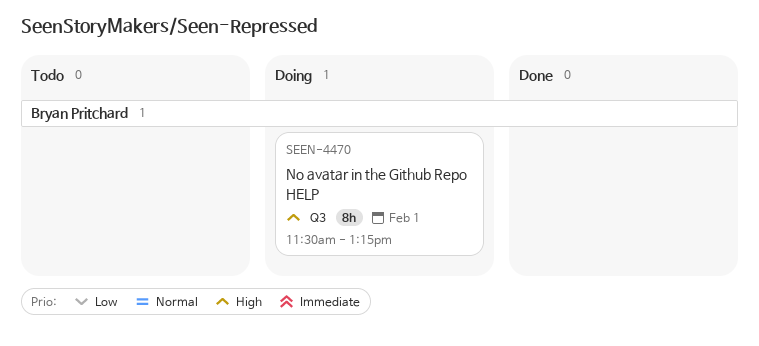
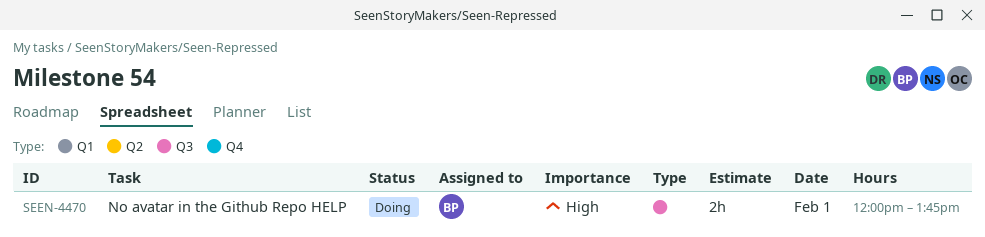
SEEN-4470, estimate: 8h -> 2h
SEEN-4470, begins: 11:30 -> 12:00
SEEN-4470, ends: 13:15 -> 13:45

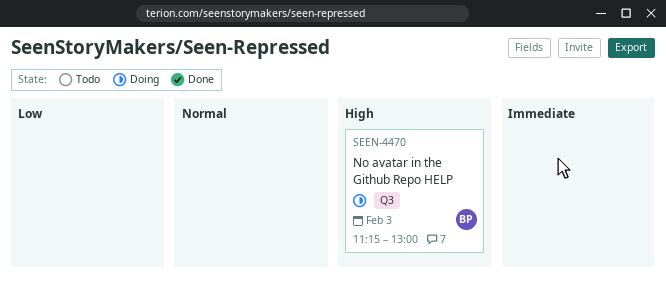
SEEN-4470, day: Feb 1 -> Feb 3
SEEN-4470, begins: 12:00 -> 11:15
SEEN-4470, ends: 13:45 -> 13:00

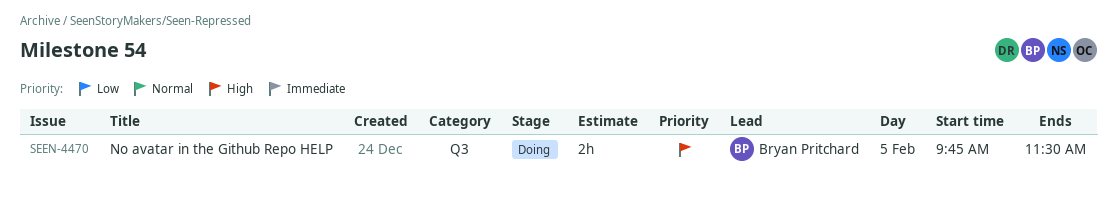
SEEN-4470, day: Feb 3 -> Feb 5
SEEN-4470, begins: 11:15 -> 09:45
SEEN-4470, ends: 13:00 -> 11:30

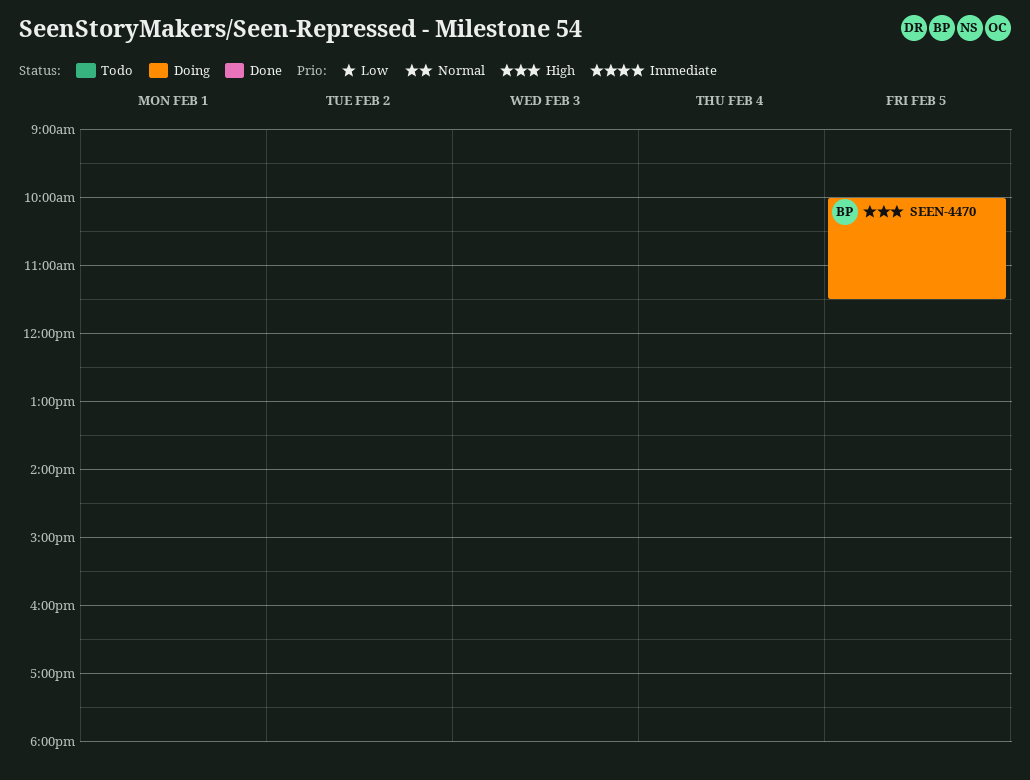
SEEN-4470, begins: 09:45 -> 10:00

